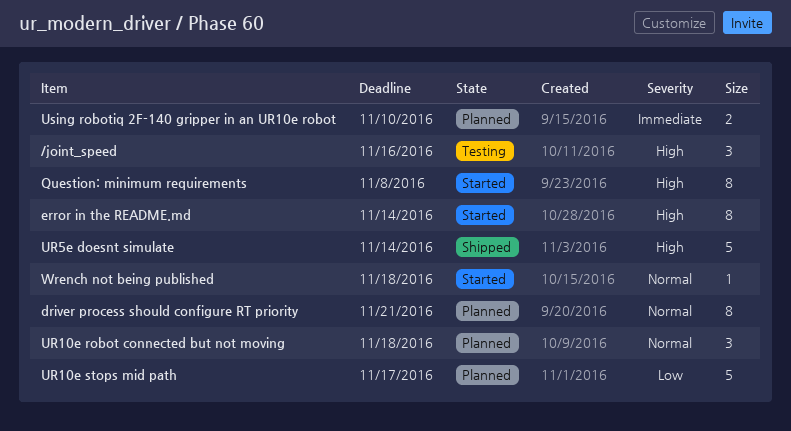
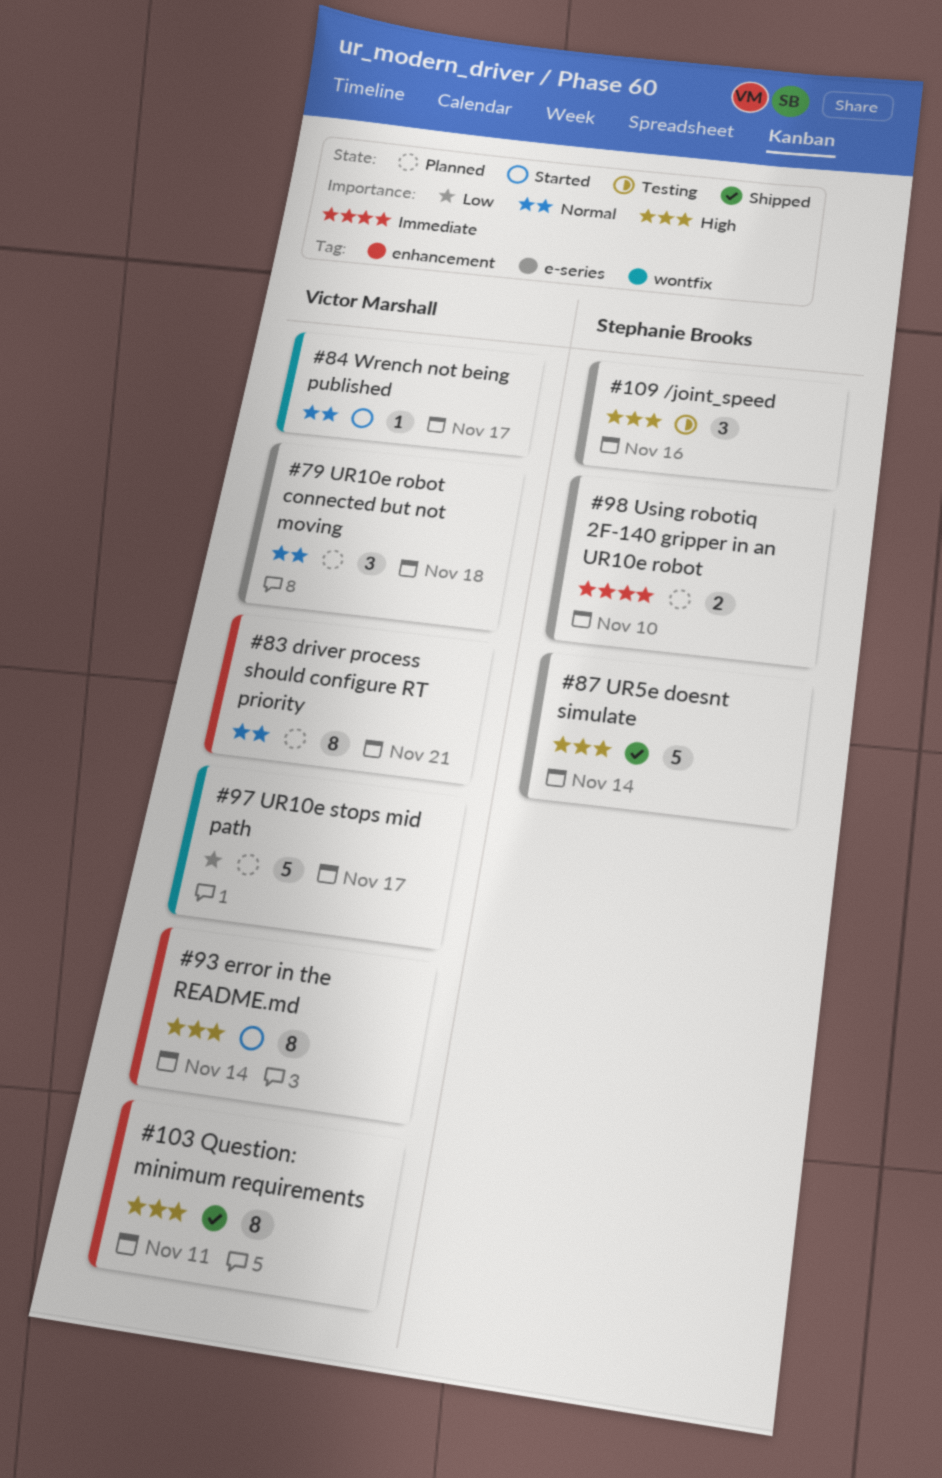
Question: minimum requirements, status: Started -> Shipped
Question: minimum requirements, due: Nov 8 -> Nov 11
Wrench not being published, due: Nov 18 -> Nov 17

